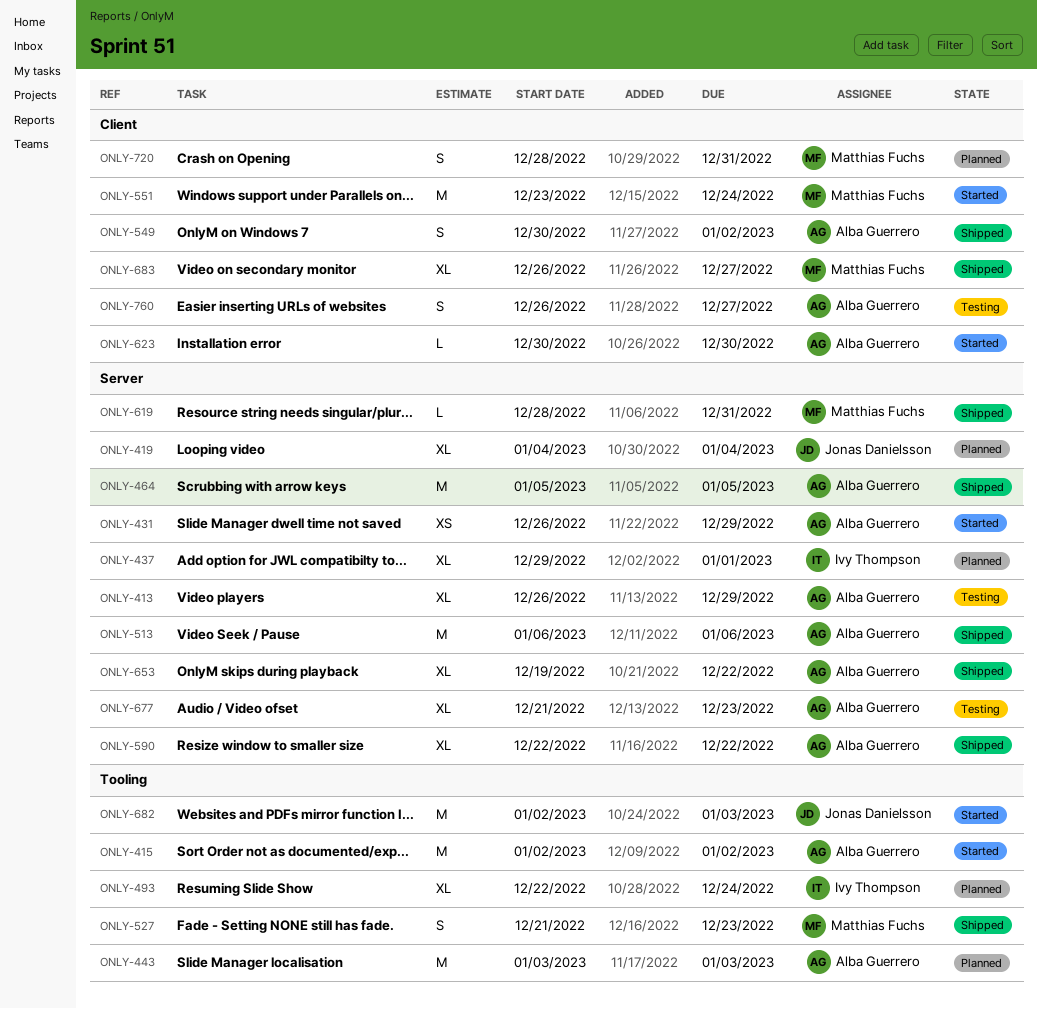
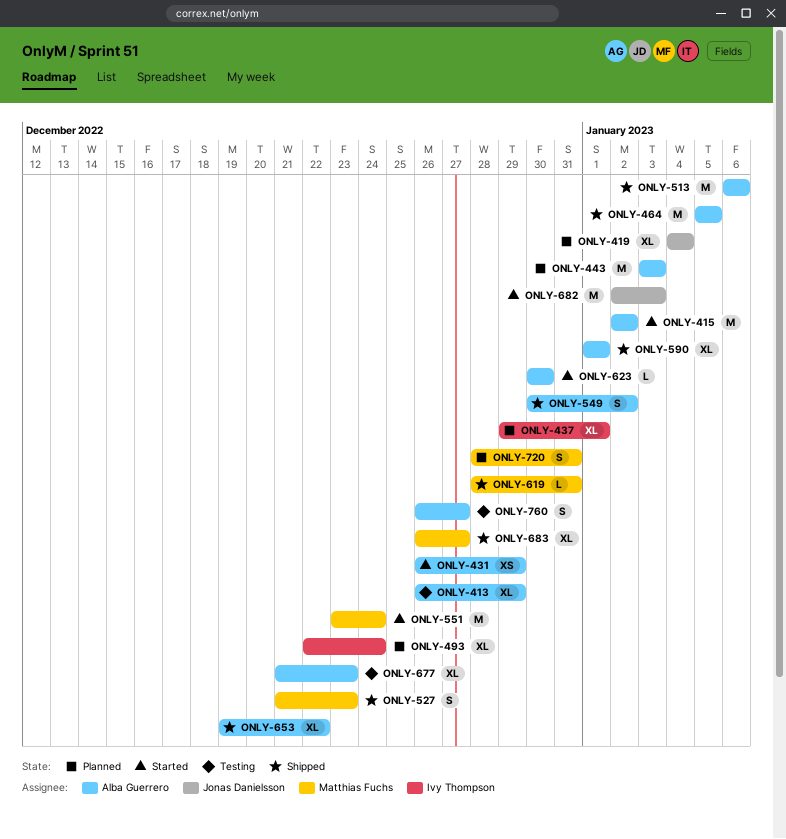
ONLY-590, start: Dec 22 -> Jan 1
ONLY-590, due: Dec 22 -> Jan 1

